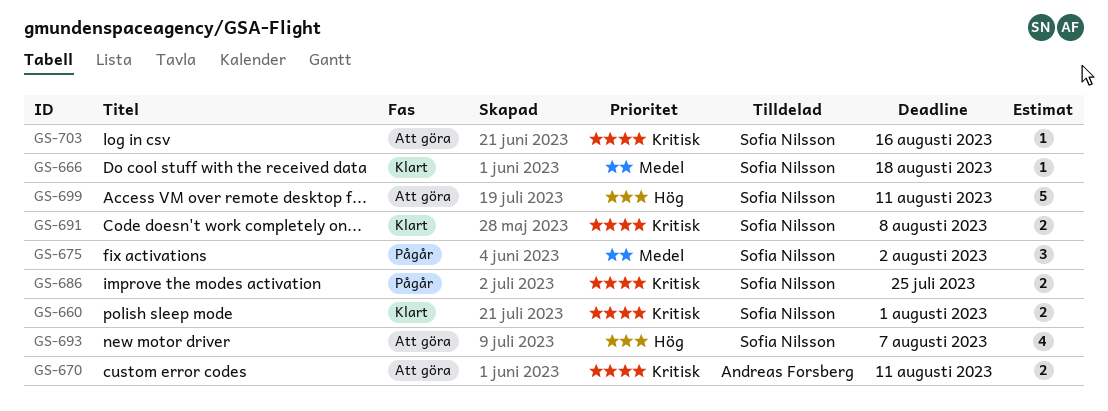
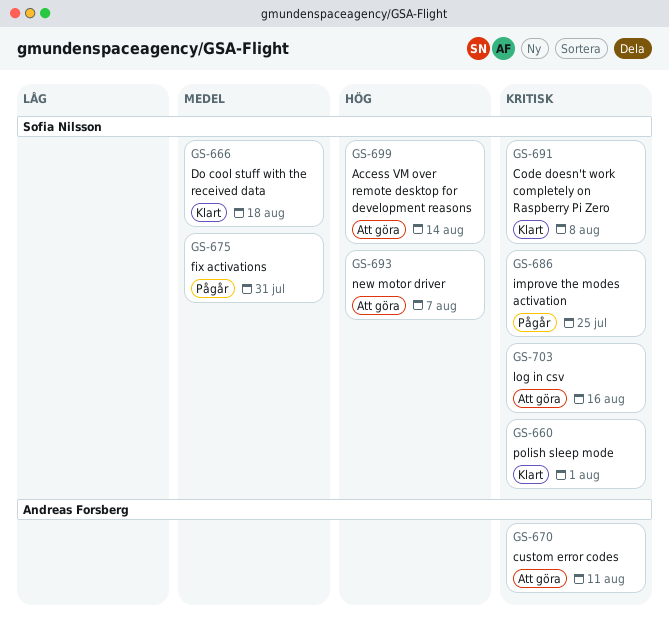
GS-675, due: Aug 2 -> Jul 31
GS-699, due: Aug 11 -> Aug 14

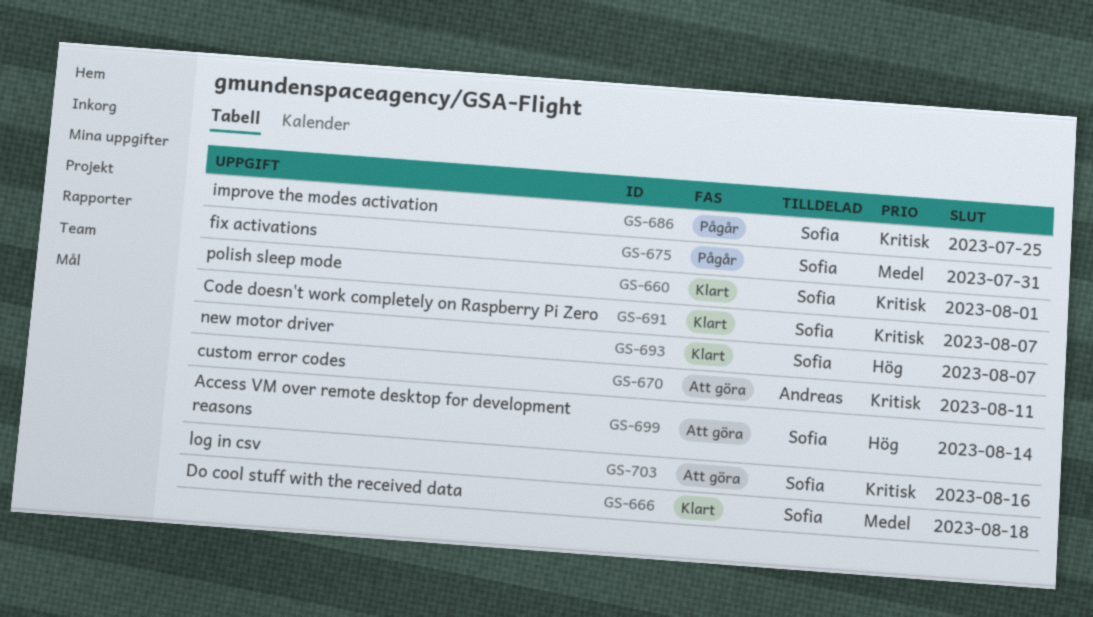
GS-691, due: Aug 8 -> Aug 7
GS-693, status: Att göra -> Klart

